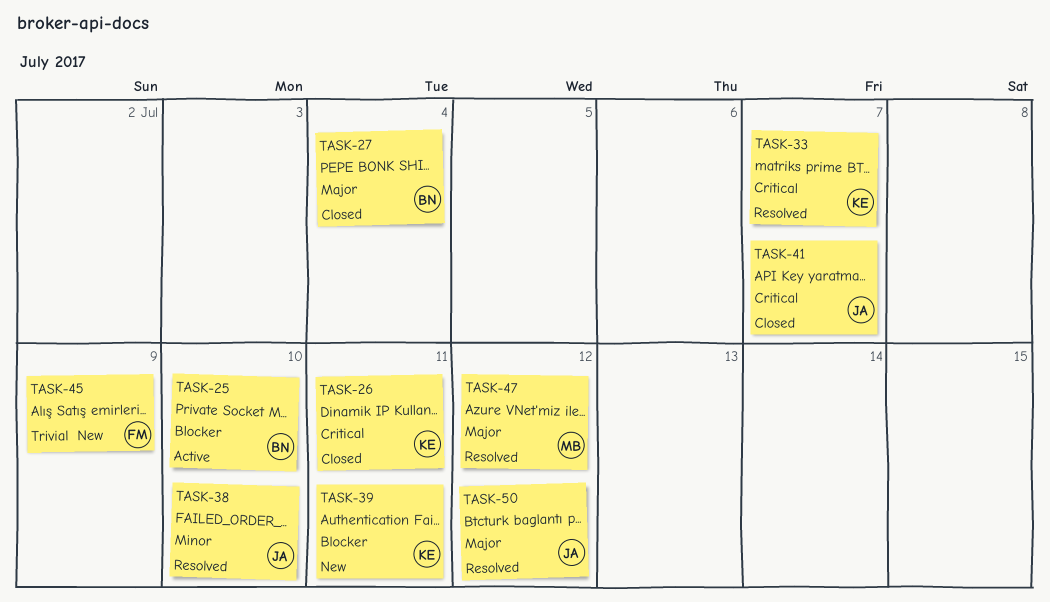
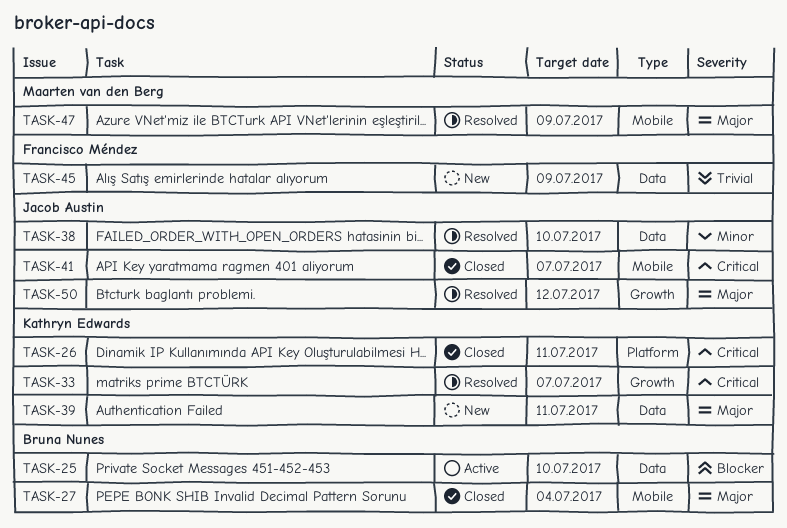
TASK-39, priority: Blocker -> Major
TASK-47, due: Jul 12 -> Jul 9

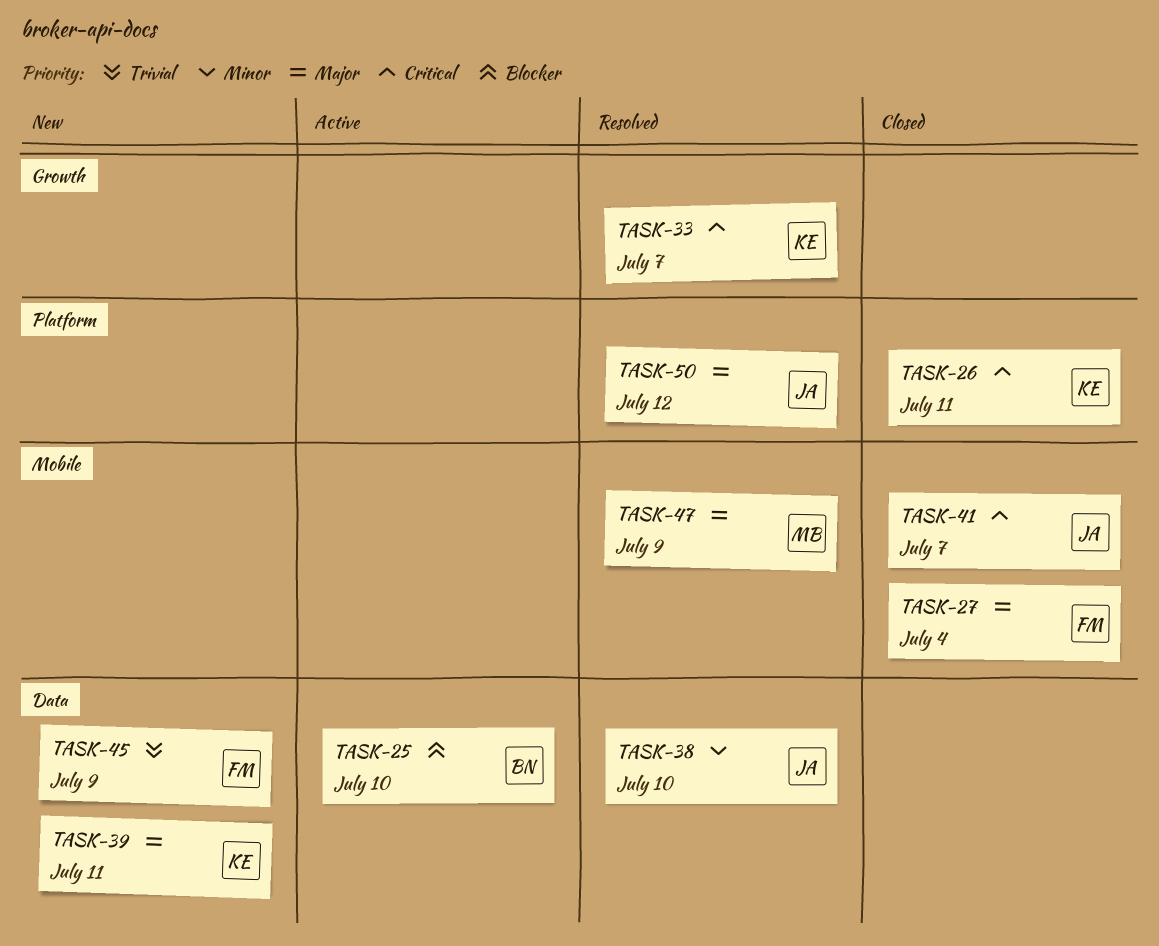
TASK-27, owner: Bruna Nunes -> Francisco Méndez
TASK-50, label: Growth -> Platform

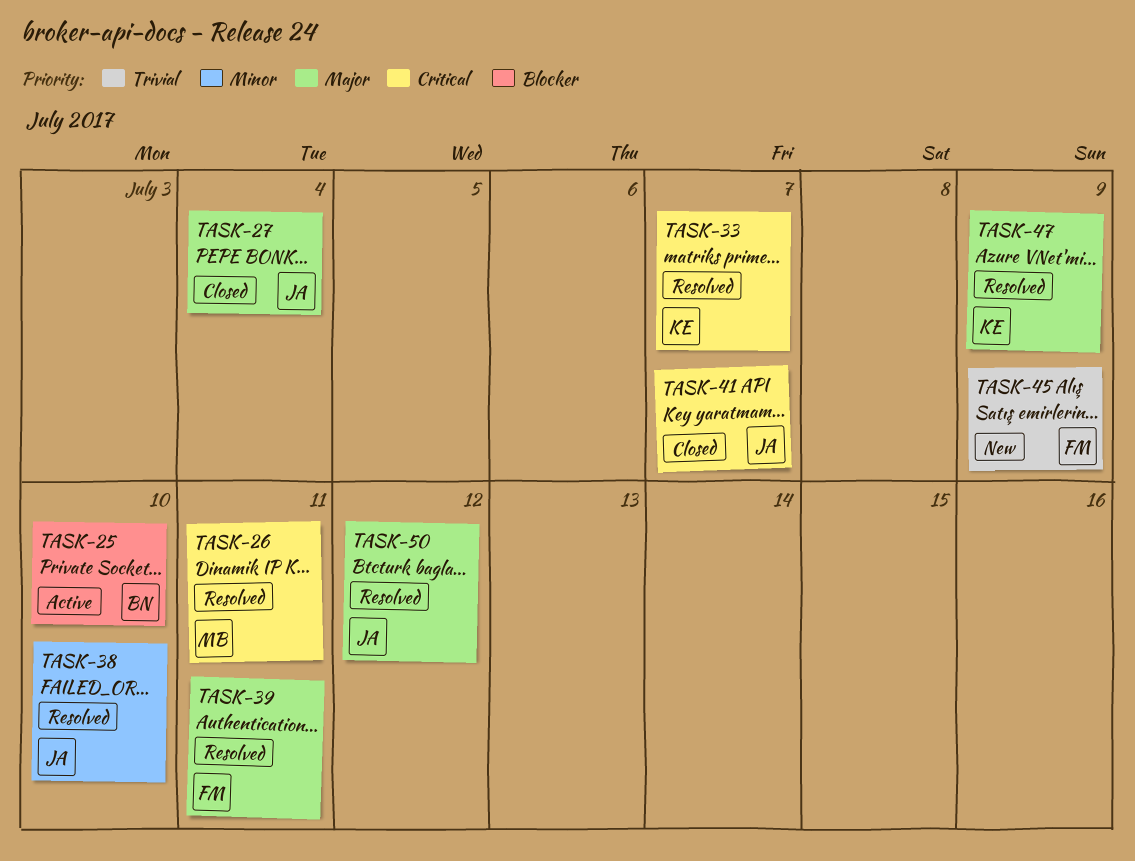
TASK-26, status: Closed -> Resolved
TASK-26, owner: KE -> MB
TASK-27, owner: FM -> JA
TASK-39, status: New -> Resolved
TASK-39, owner: KE -> FM
TASK-47, owner: MB -> KE

